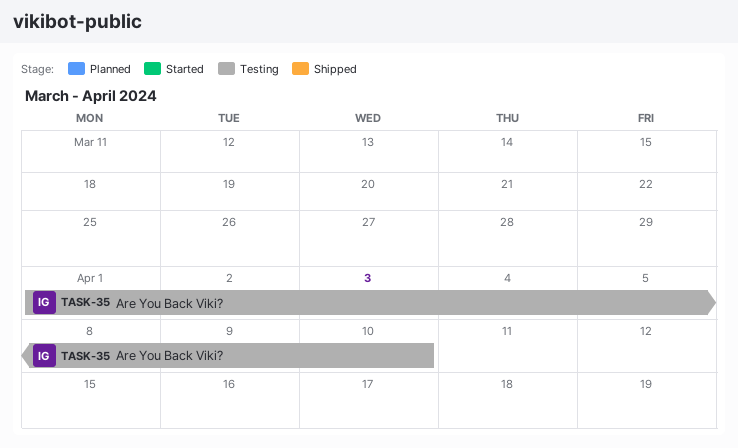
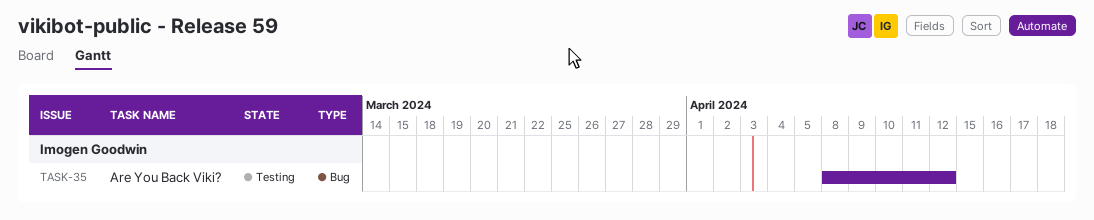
TASK-35, start: Apr 1 -> Apr 8
TASK-35, due: Apr 10 -> Apr 12

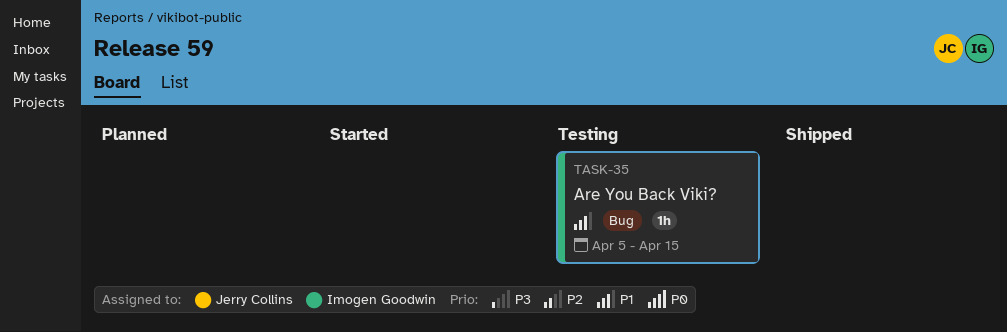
TASK-35, start: Apr 8 -> Apr 5
TASK-35, due: Apr 12 -> Apr 15

